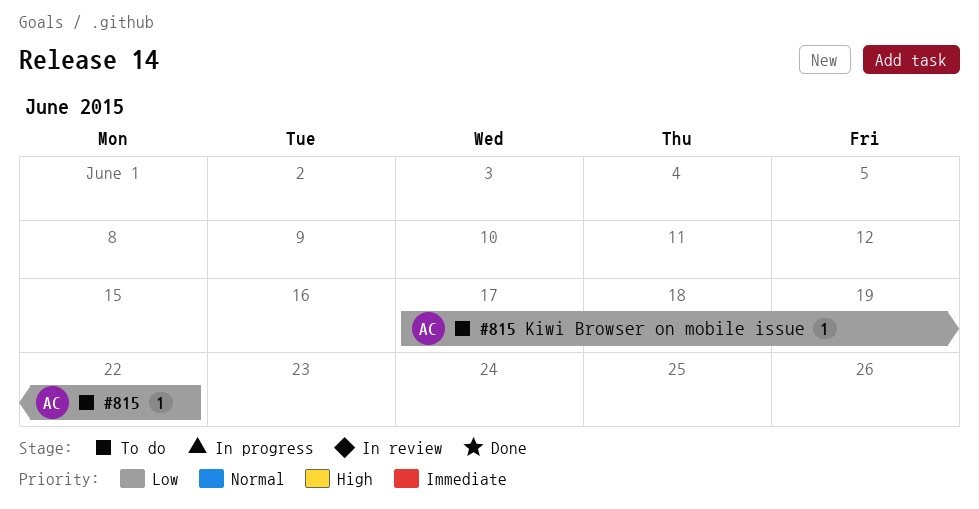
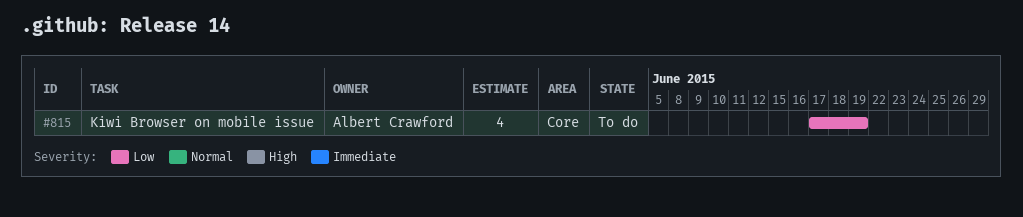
#815, estimate: 1 -> 4
#815, due: Jun 22 -> Jun 19

